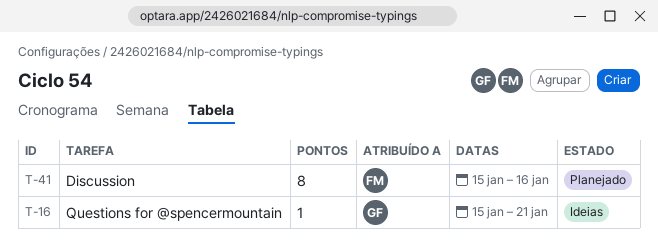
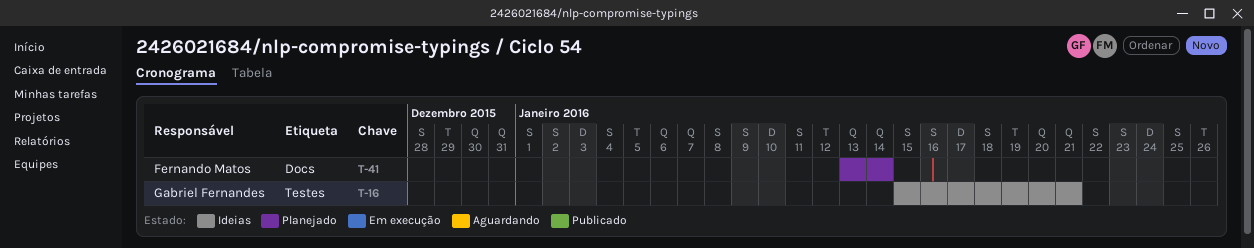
T-41, start: Jan 15 -> Jan 13
T-41, due: Jan 16 -> Jan 14

